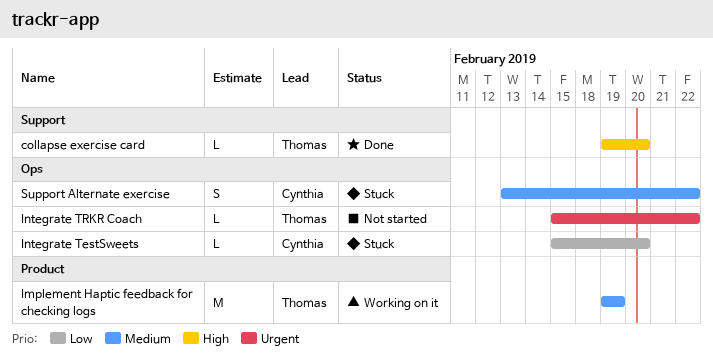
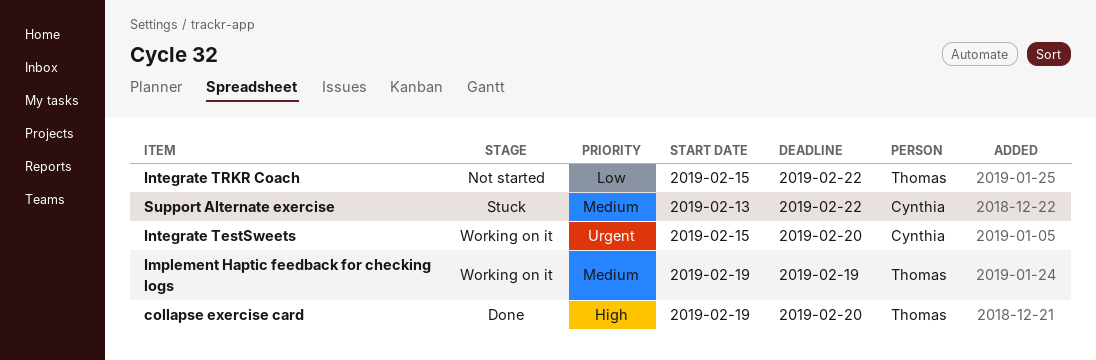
Integrate TestSweets, status: Stuck -> Working on it
Integrate TestSweets, priority: Low -> Urgent
Integrate TRKR Coach, priority: Urgent -> Low

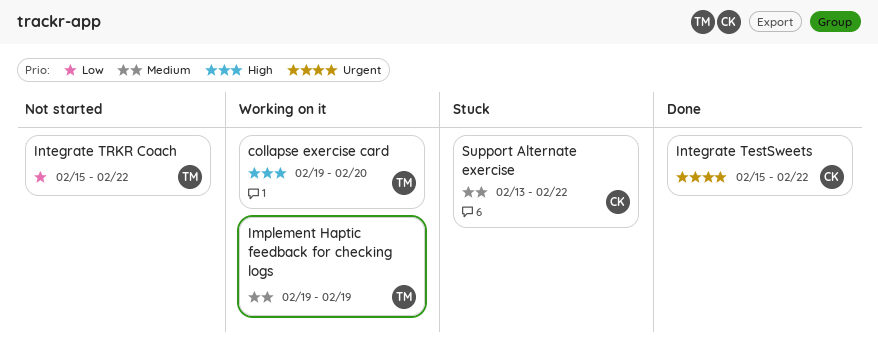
collapse exercise card, status: Done -> Working on it
Integrate TestSweets, status: Working on it -> Done
Integrate TestSweets, due: Feb 20 -> Feb 22

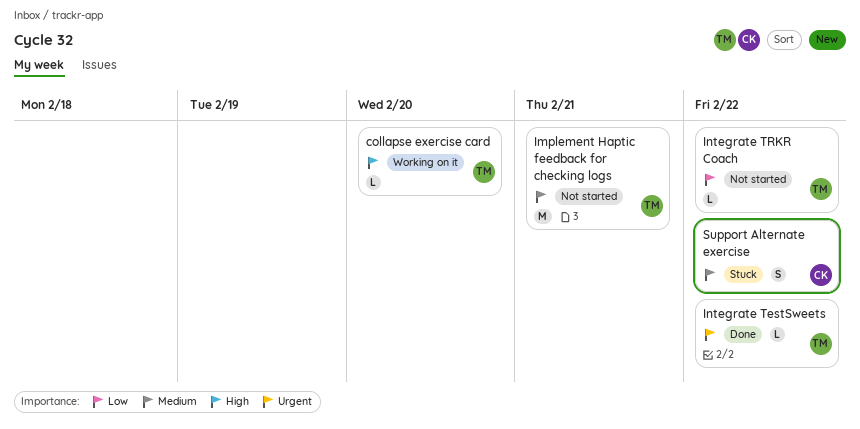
Implement Haptic feedback for checking logs, status: Working on it -> Not started
Implement Haptic feedback for checking logs, due: Feb 19 -> Feb 21
Integrate TestSweets, owner: CK -> TM

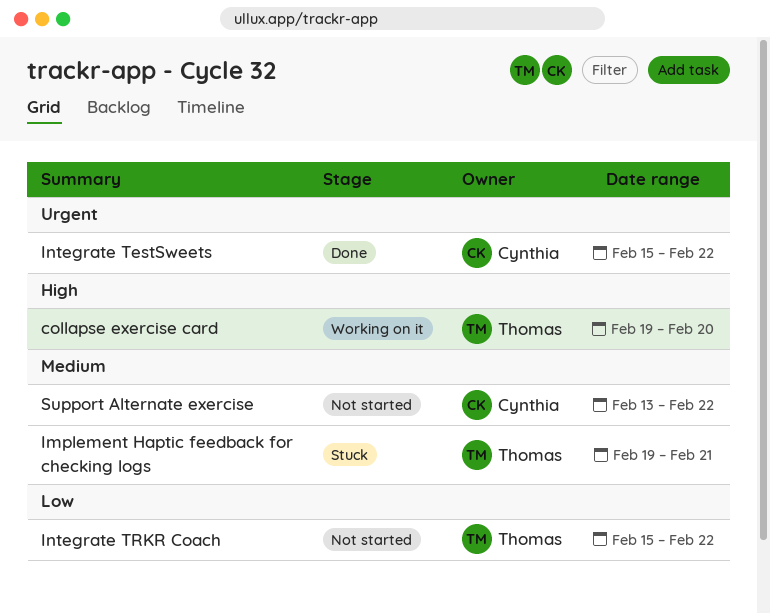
Implement Haptic feedback for checking logs, status: Not started -> Stuck
Integrate TestSweets, owner: Thomas -> Cynthia
Support Alternate exercise, status: Stuck -> Not started

